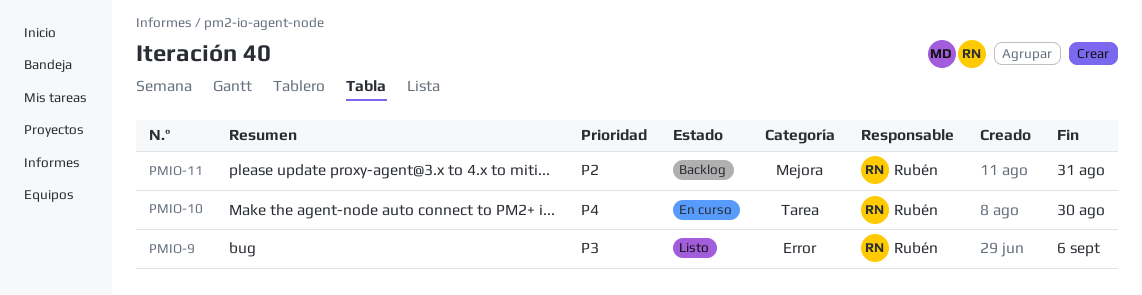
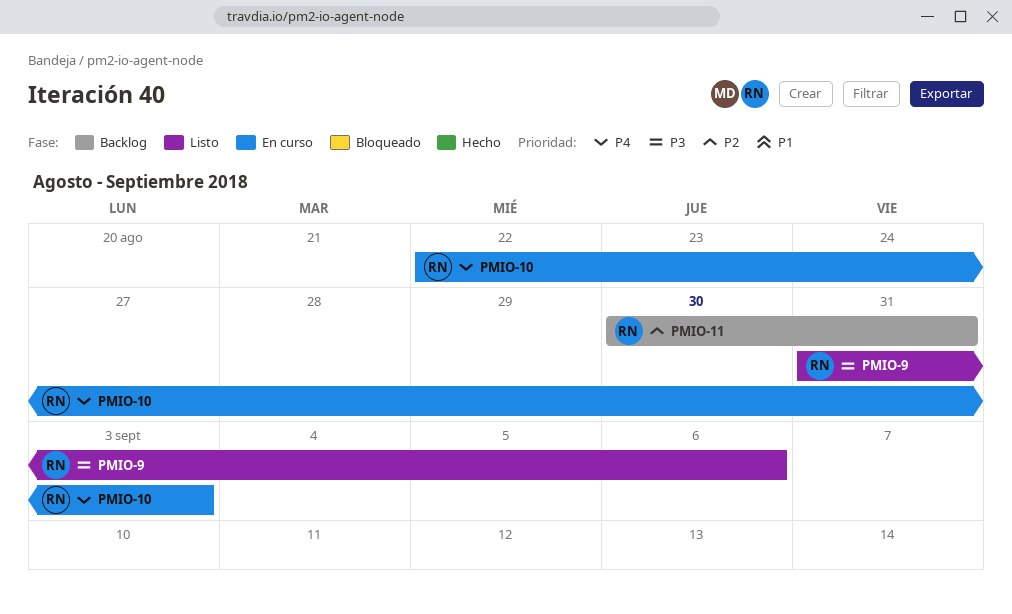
PMIO-10, due: Aug 30 -> Sep 3

